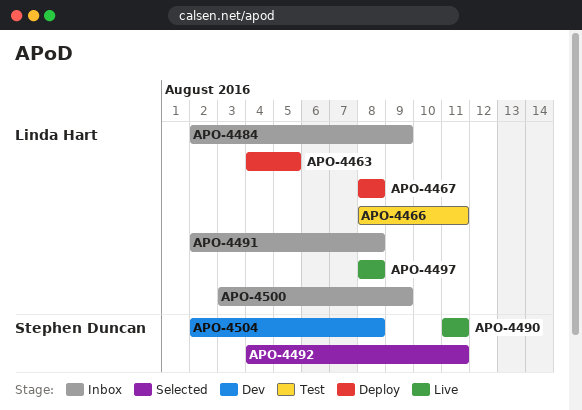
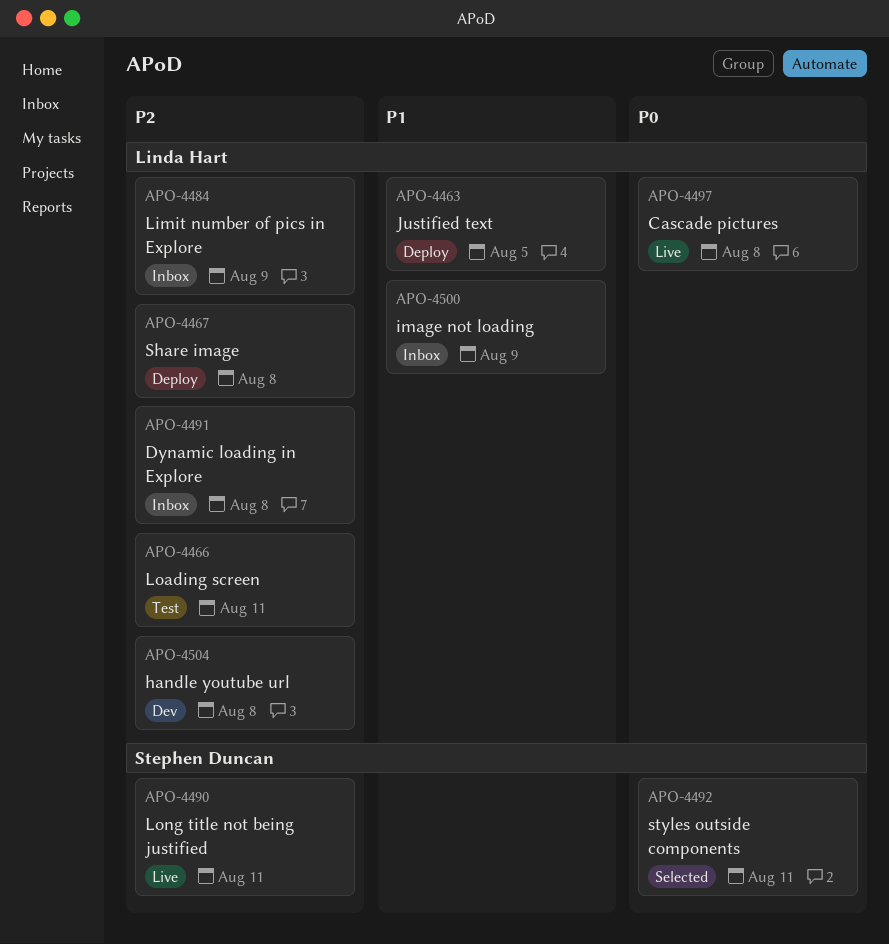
APO-4504, owner: Stephen Duncan -> Linda Hart

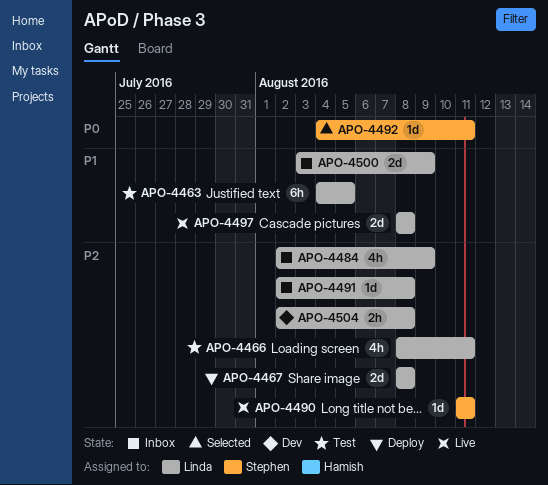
APO-4463, status: Deploy -> Test
APO-4497, priority: P0 -> P1

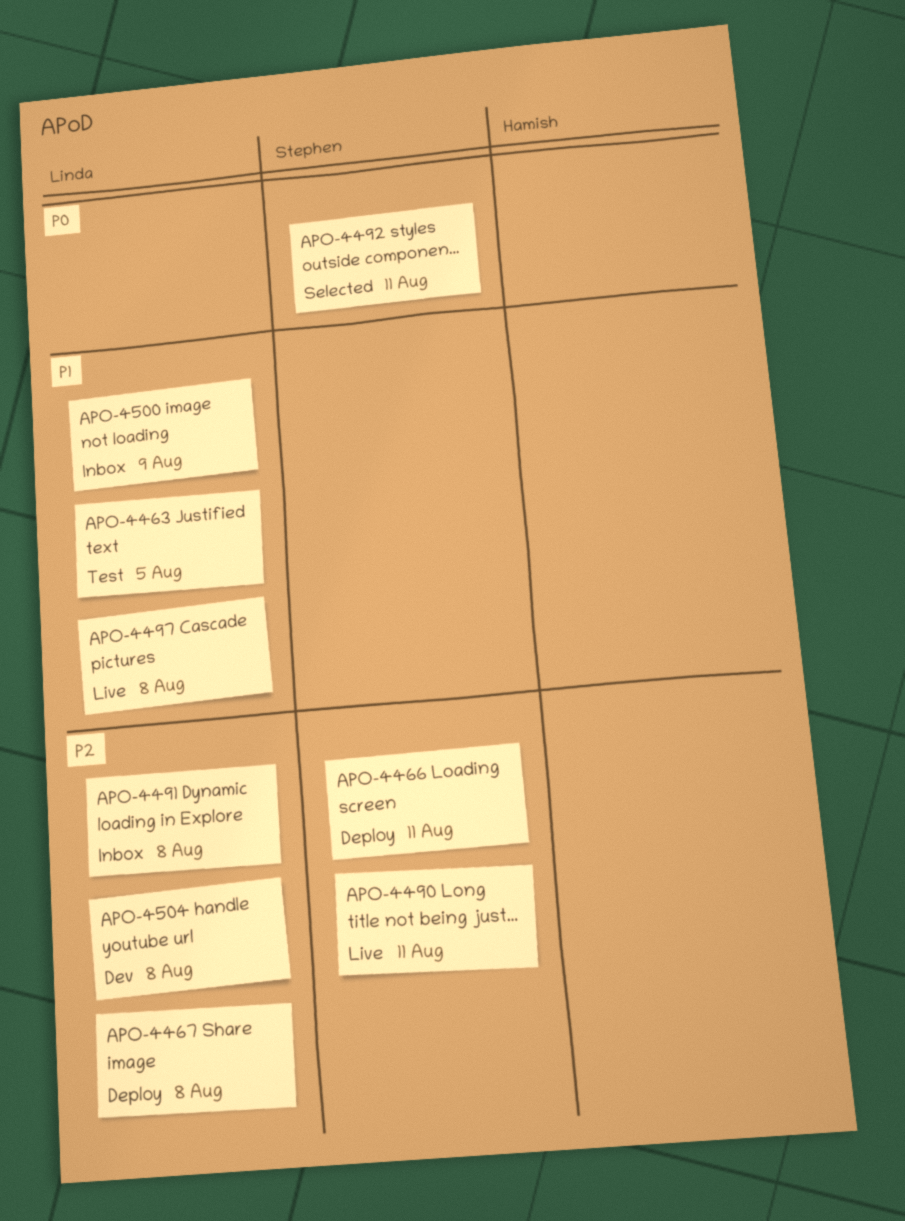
APO-4466, status: Test -> Deploy
APO-4466, owner: Linda -> Stephen
APO-4484: present -> none

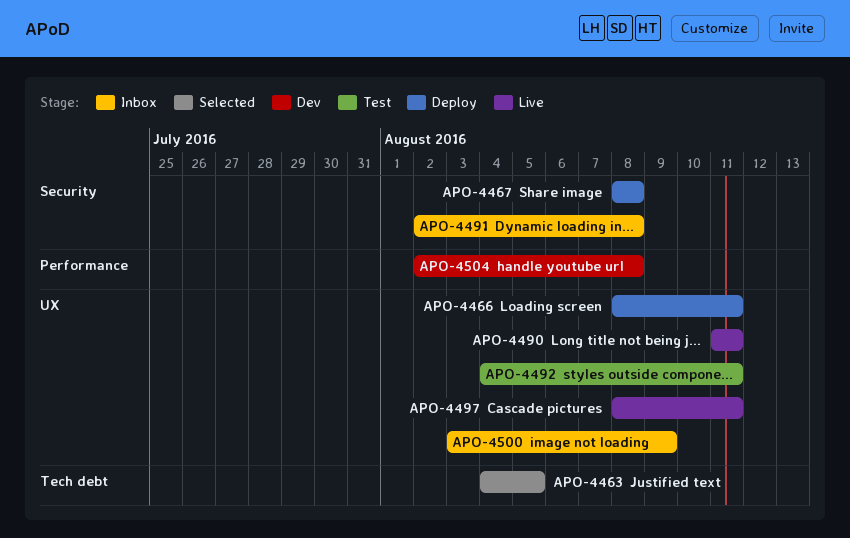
APO-4463, status: Test -> Selected
APO-4492, status: Selected -> Test
APO-4497, due: Aug 8 -> Aug 11

